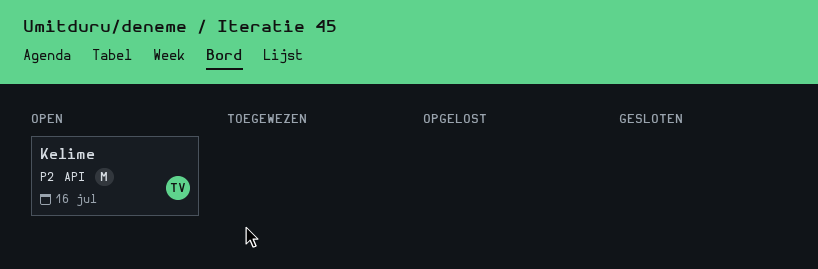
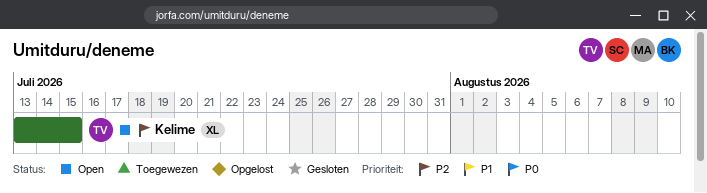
Kelime, estimate: M -> XL
Kelime, due: Jul 16 -> Jul 15

